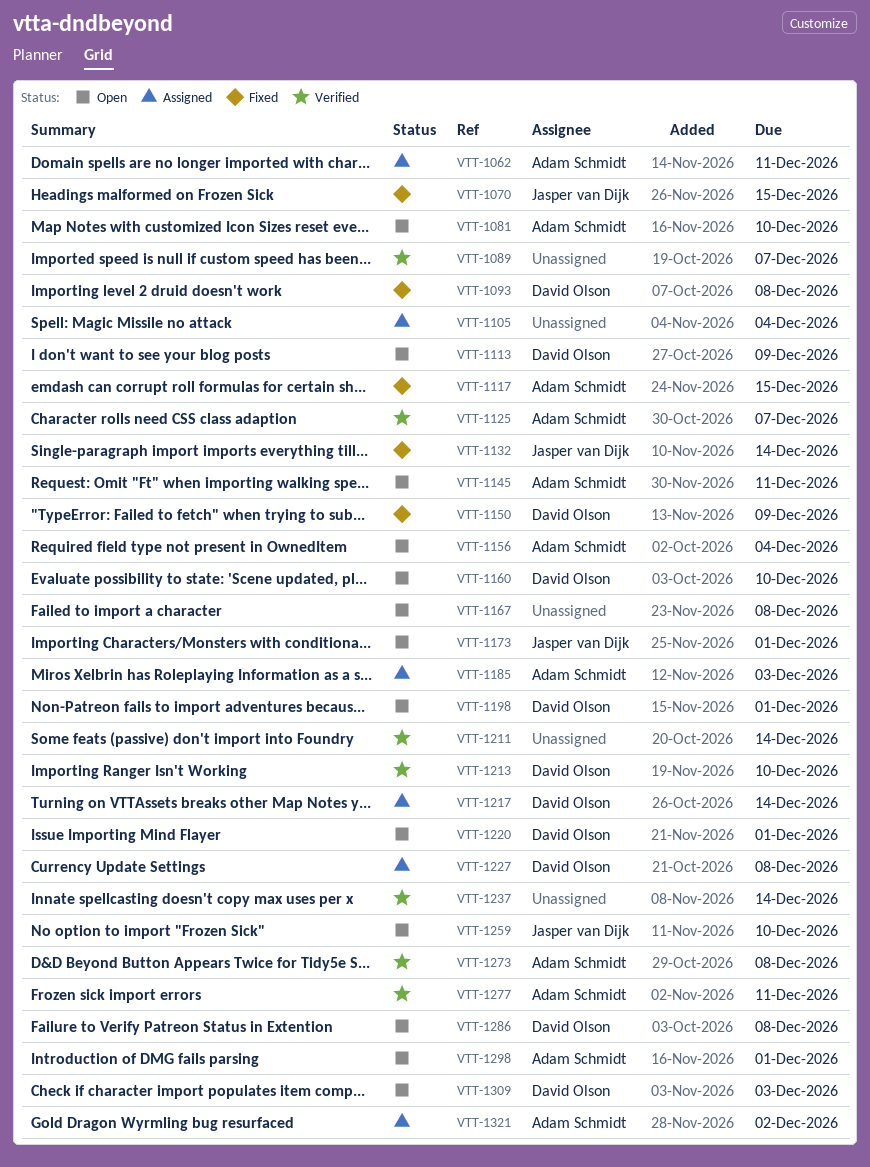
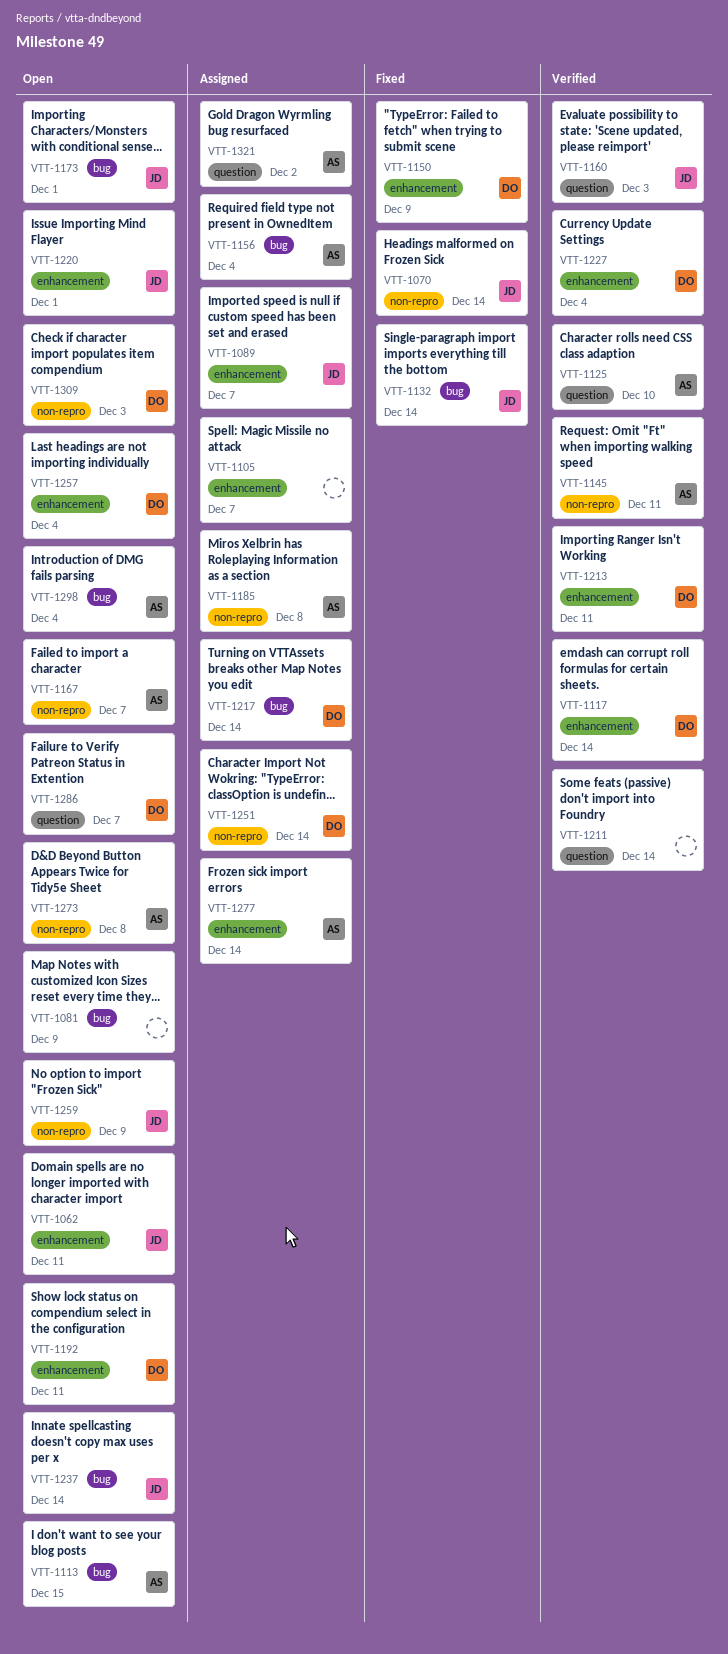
VTT-1062, status: Assigned -> Open
VTT-1062, owner: Adam Schmidt -> Jasper van Dijk
VTT-1070, due: Dec 15 -> Dec 14
VTT-1081, owner: Adam Schmidt -> none
VTT-1081, due: Dec 10 -> Dec 9
VTT-1089, status: Verified -> Assigned
VTT-1089, owner: none -> Jasper van Dijk
VTT-1093: present -> none
VTT-1105, due: Dec 4 -> Dec 7
VTT-1113, owner: David Olson -> Adam Schmidt
VTT-1113, due: Dec 9 -> Dec 15
VTT-1117, status: Fixed -> Verified
VTT-1117, owner: Adam Schmidt -> David Olson
VTT-1117, due: Dec 15 -> Dec 14
VTT-1125, due: Dec 7 -> Dec 10
VTT-1145, status: Open -> Verified
VTT-1156, status: Open -> Assigned
VTT-1160, status: Open -> Verified
VTT-1160, owner: David Olson -> Jasper van Dijk
VTT-1160, due: Dec 10 -> Dec 3
VTT-1167, owner: none -> Adam Schmidt
VTT-1167, due: Dec 8 -> Dec 7
VTT-1185, due: Dec 3 -> Dec 8
VTT-1192: none -> present
VTT-1198: present -> none
VTT-1213, due: Dec 10 -> Dec 11
VTT-1220, owner: David Olson -> Jasper van Dijk
VTT-1227, status: Assigned -> Verified
VTT-1227, due: Dec 8 -> Dec 4
VTT-1237, status: Verified -> Open
VTT-1237, owner: none -> Jasper van Dijk
VTT-1251: none -> present
VTT-1257: none -> present
VTT-1259, due: Dec 10 -> Dec 9
VTT-1273, status: Verified -> Open
VTT-1277, status: Verified -> Assigned
VTT-1277, due: Dec 11 -> Dec 14
VTT-1286, due: Dec 8 -> Dec 7
VTT-1298, due: Dec 1 -> Dec 4

